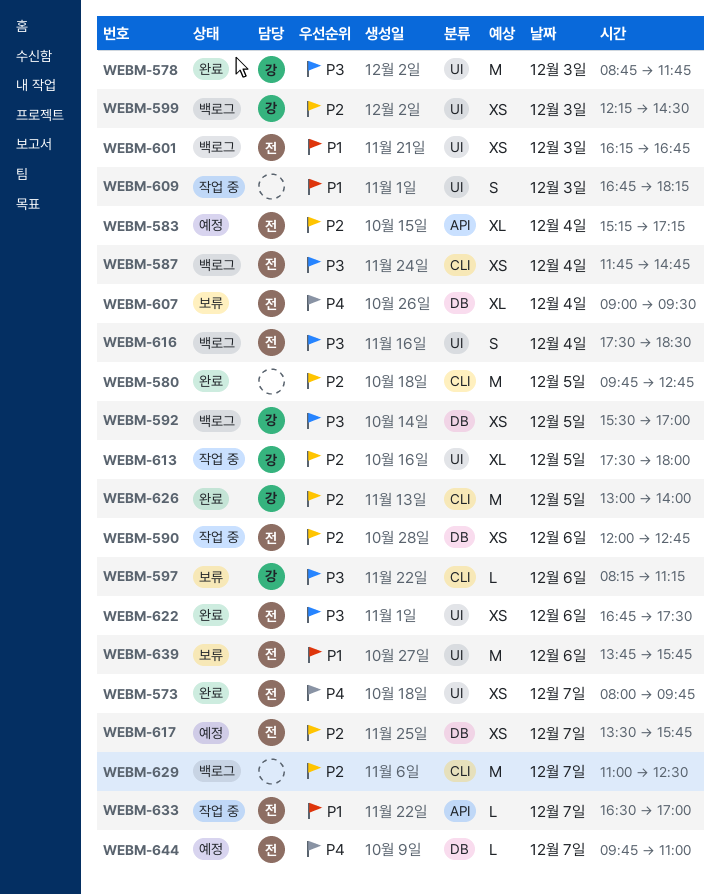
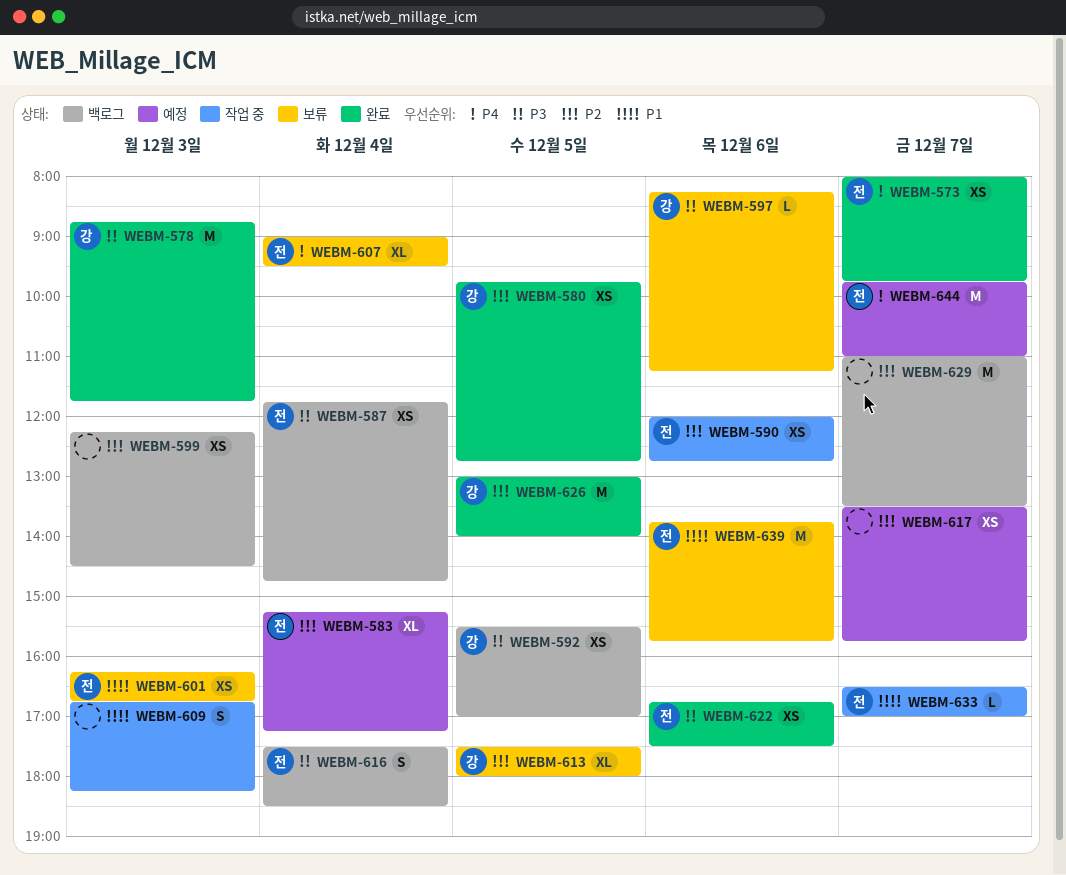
WEBM-580, owner: none -> 강
WEBM-580, estimate: M -> XS
WEBM-599, owner: 강 -> none
WEBM-601, status: 백로그 -> 보류
WEBM-613, status: 작업 중 -> 보류
WEBM-617, owner: 전 -> none
WEBM-629, ends: 12:30 -> 13:30
WEBM-644, estimate: L -> M

